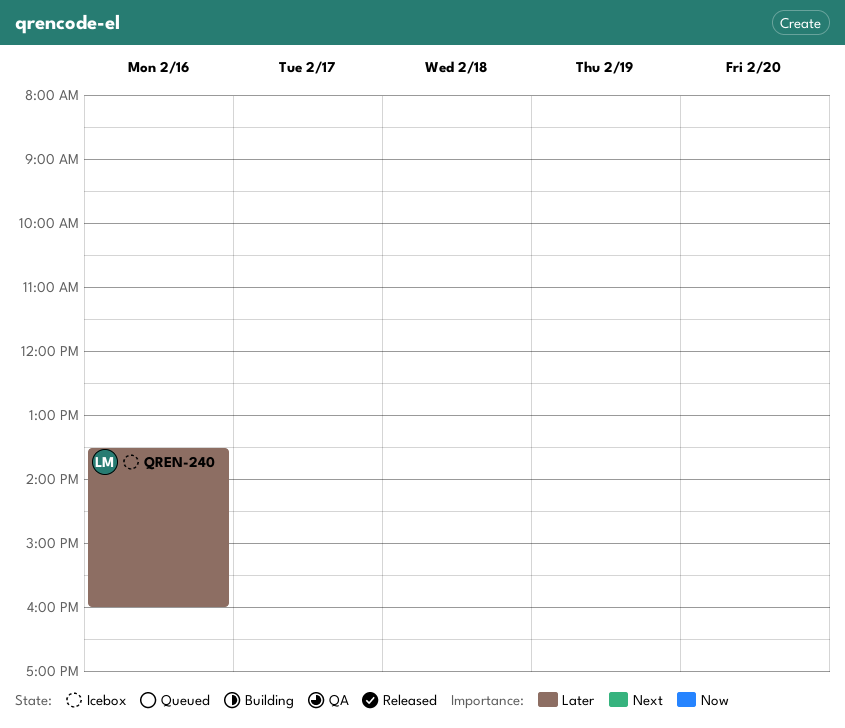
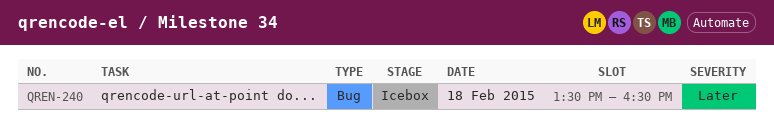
QREN-240, day: Feb 16 -> Feb 18
QREN-240, ends: 16:00 -> 16:30

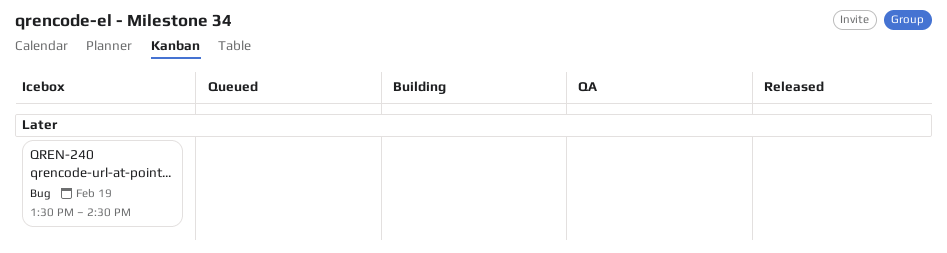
QREN-240, day: Feb 18 -> Feb 19
QREN-240, ends: 16:30 -> 14:30

